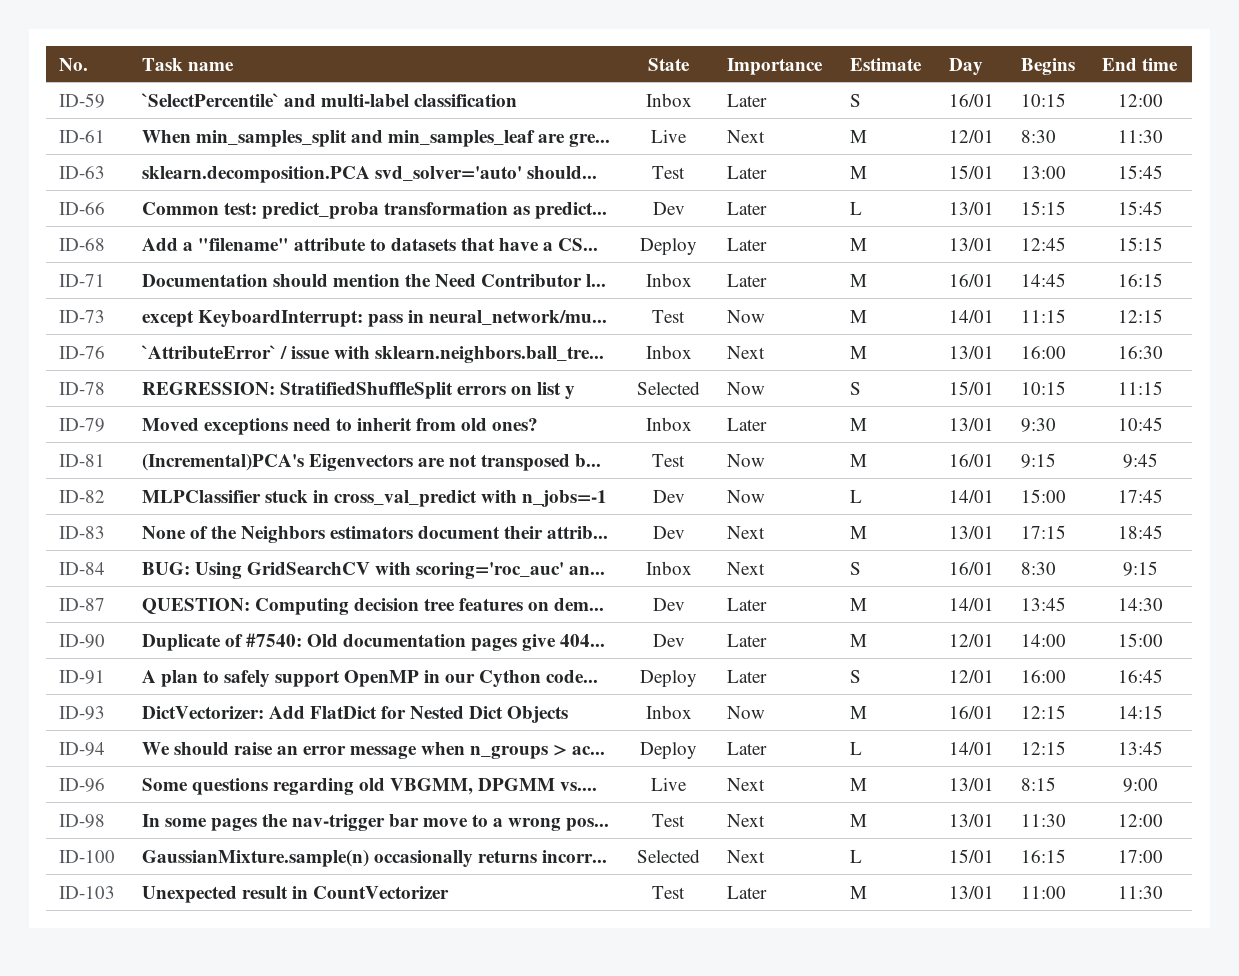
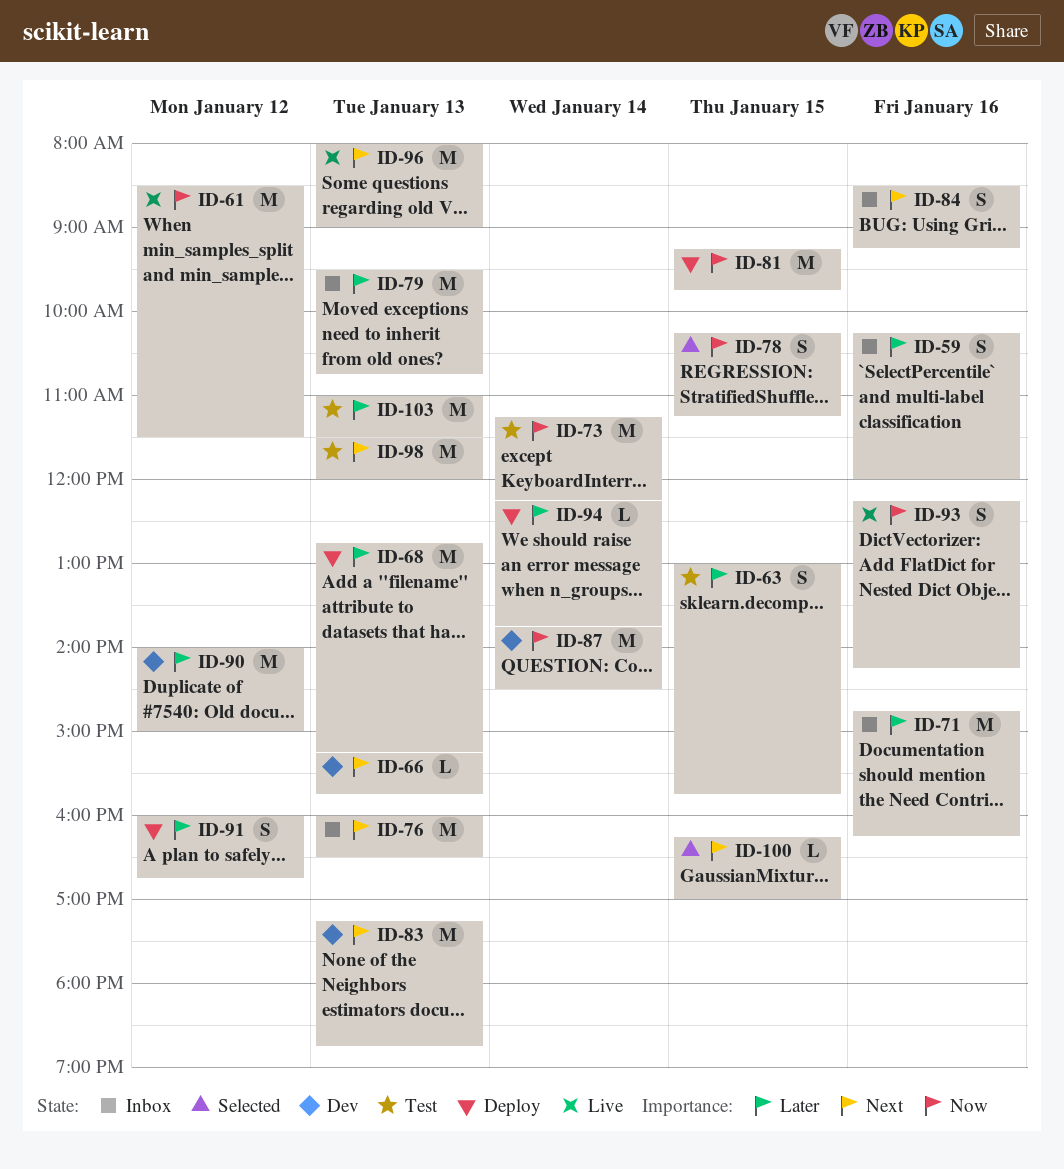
ID-61, priority: Next -> Now
ID-63, estimate: M -> S
ID-66, priority: Later -> Next
ID-81, status: Test -> Deploy
ID-81, day: Jan 16 -> Jan 15
ID-82: present -> none
ID-87, priority: Later -> Now
ID-93, status: Inbox -> Live
ID-93, estimate: M -> S
ID-96, begins: 08:15 -> 08:00

